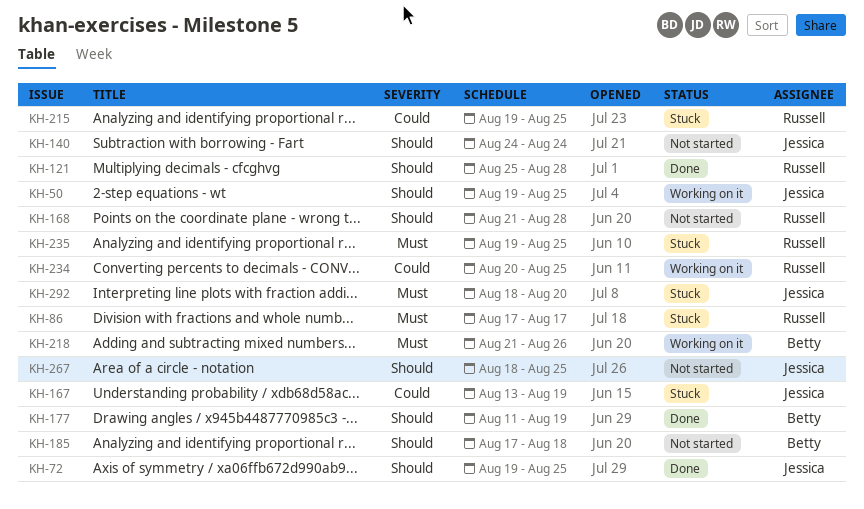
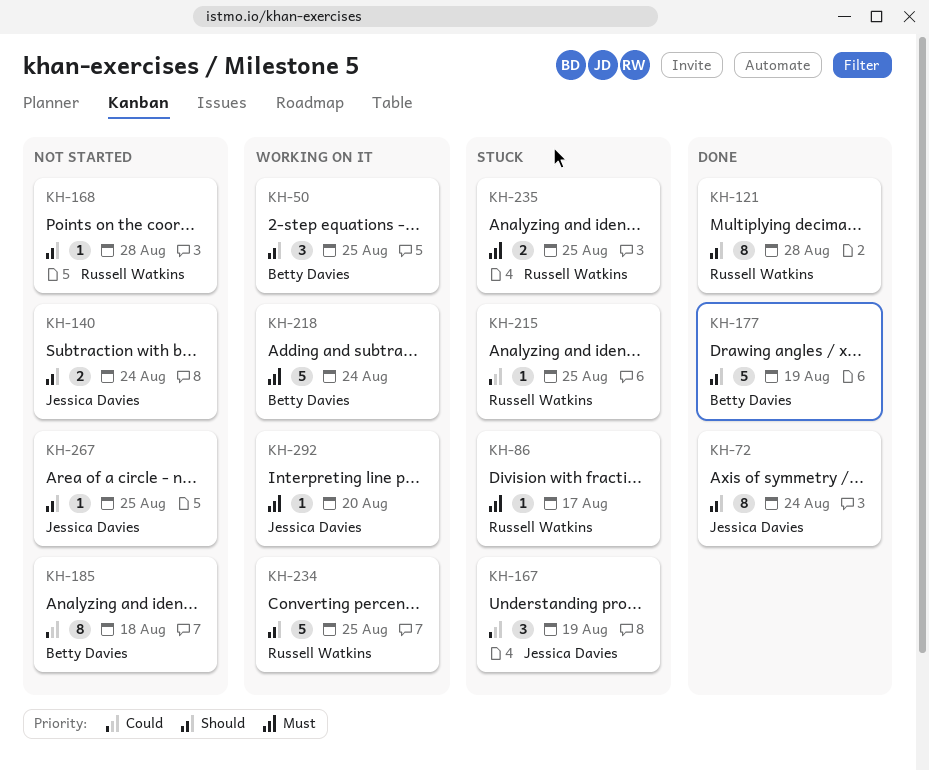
KH-50, owner: Jessica Davies -> Betty Davies
KH-72, due: Aug 25 -> Aug 24
KH-185, priority: Should -> Could
KH-218, due: Aug 26 -> Aug 24
KH-234, priority: Could -> Should
KH-292, status: Stuck -> Working on it

